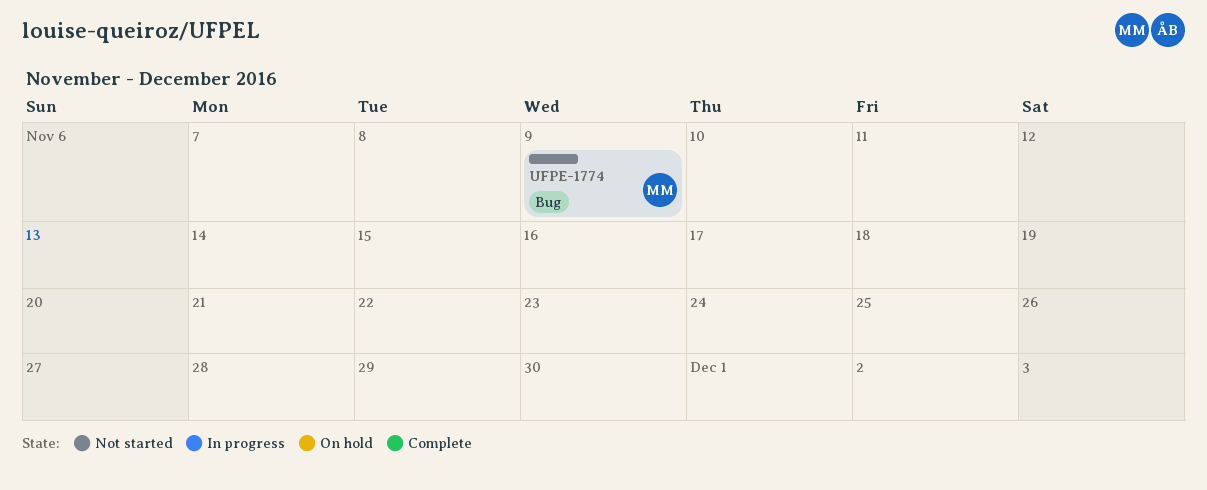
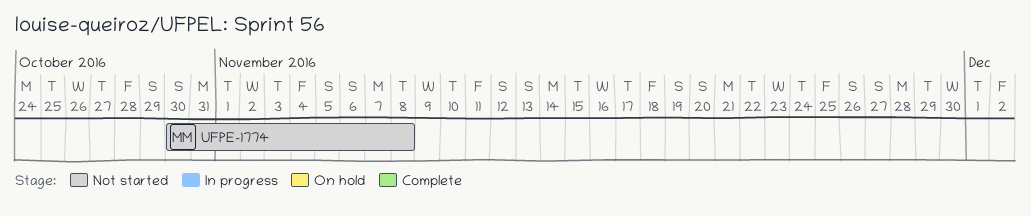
UFPE-1774, due: Nov 9 -> Nov 8

